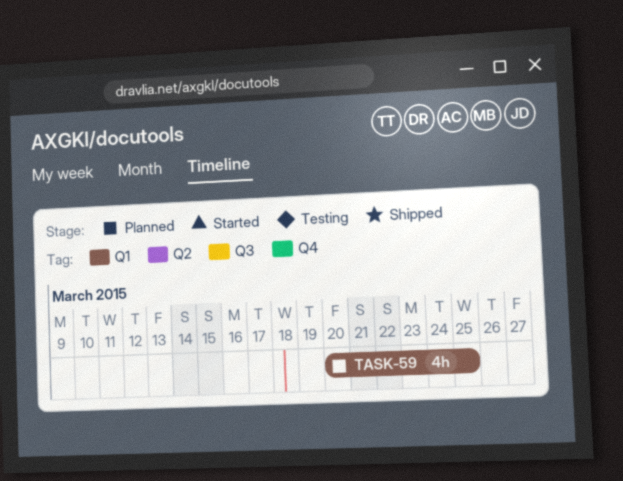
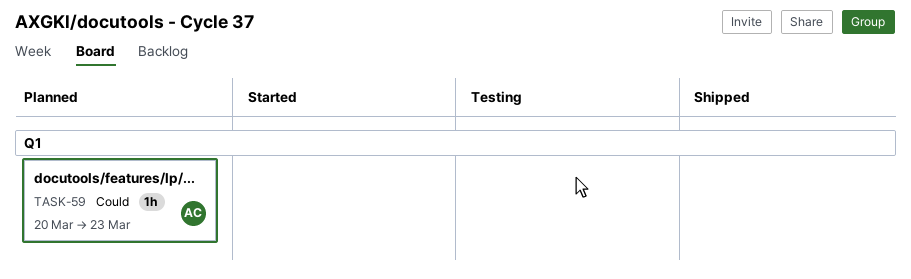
TASK-59, estimate: 4h -> 1h
TASK-59, due: Mar 25 -> Mar 23

